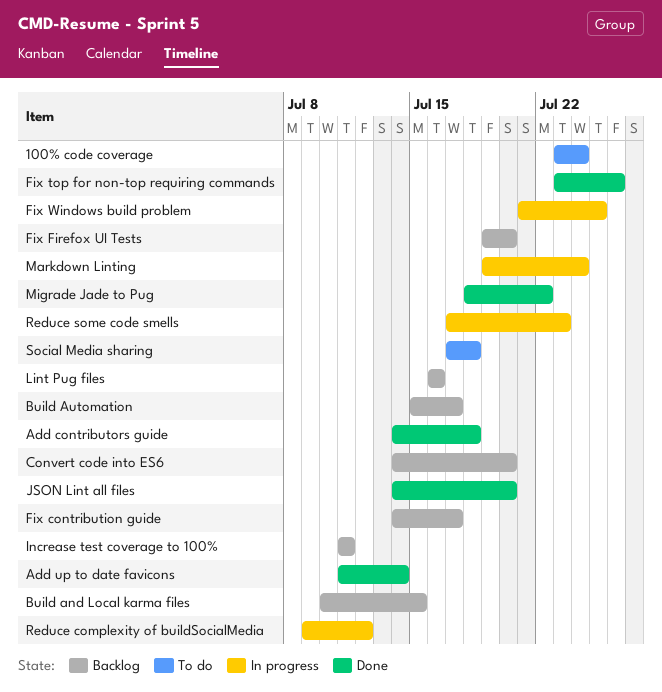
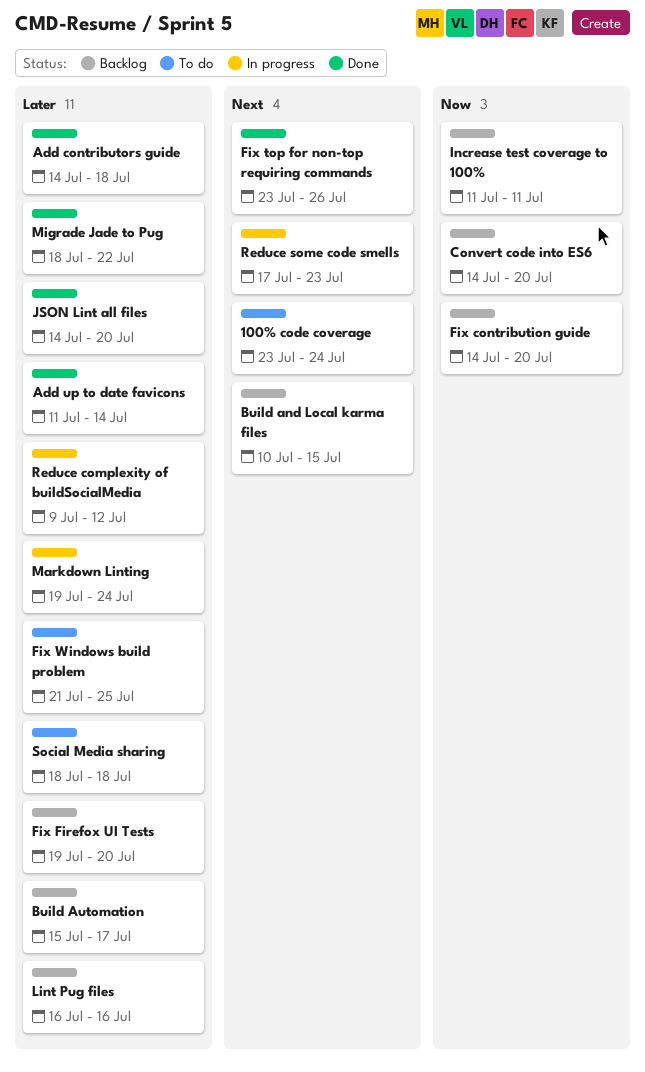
Fix contribution guide, due: Jul 17 -> Jul 20
Fix Windows build problem, status: In progress -> To do
Social Media sharing, start: Jul 17 -> Jul 18

